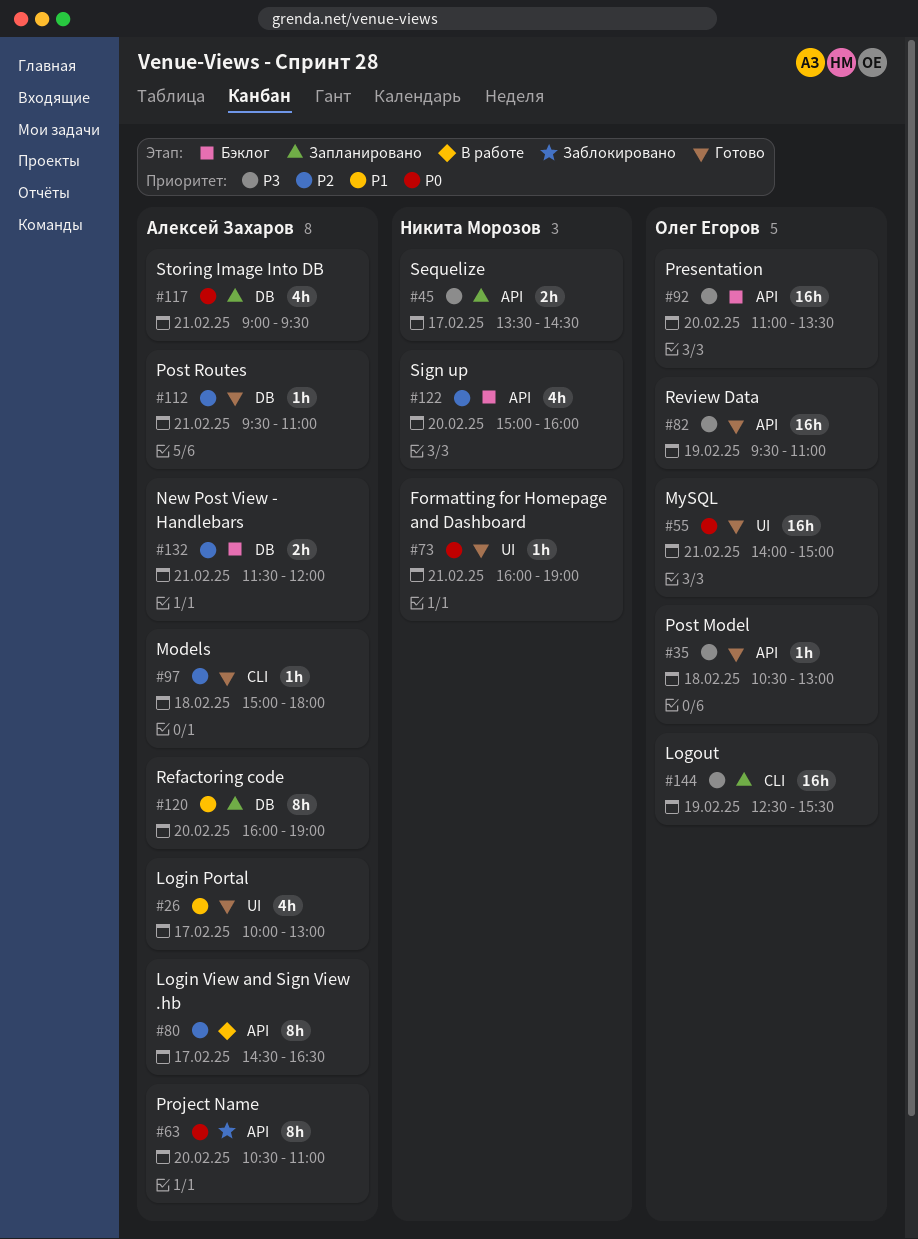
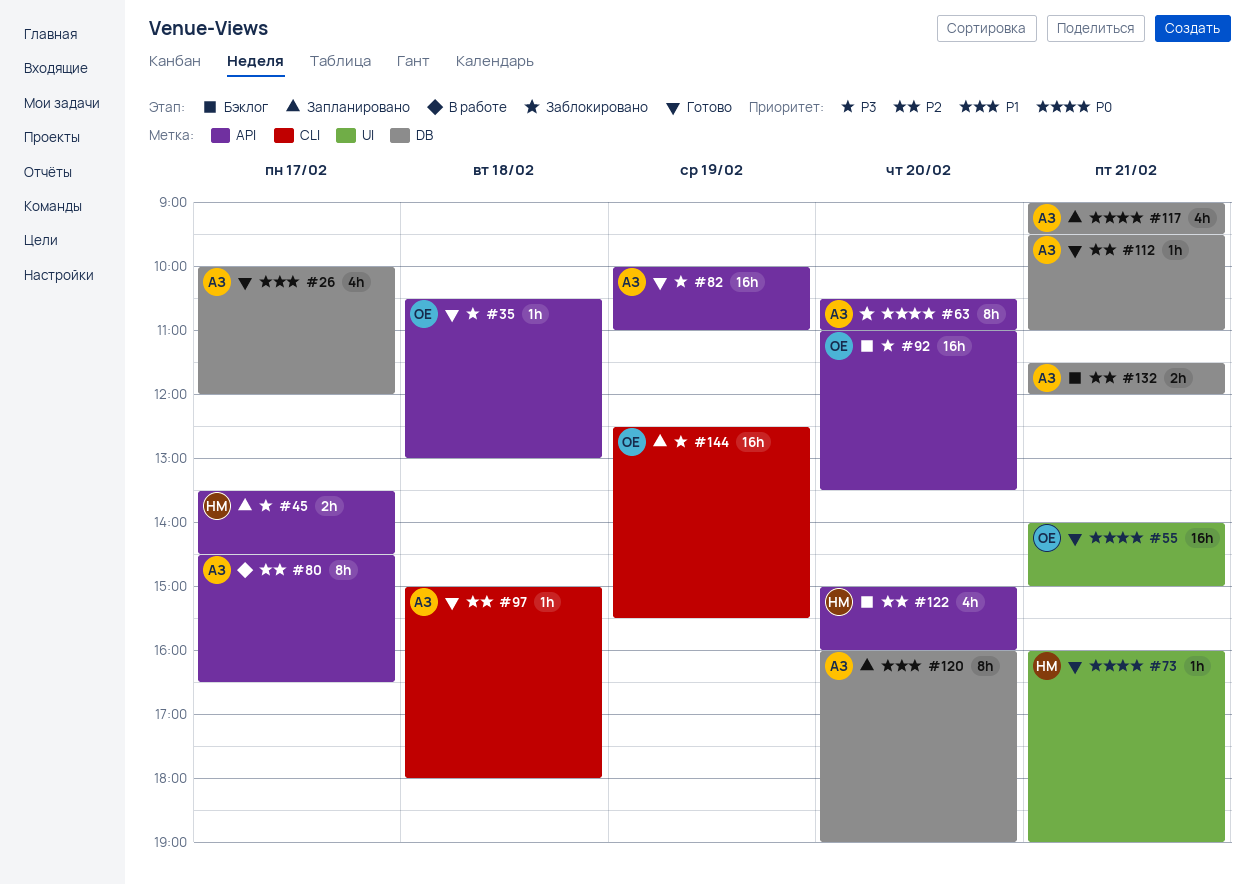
#26, label: UI -> DB
#26, ends: 13:00 -> 12:00
#82, owner: Олег Егоров -> Алексей Захаров
#82, begins: 09:30 -> 10:00

